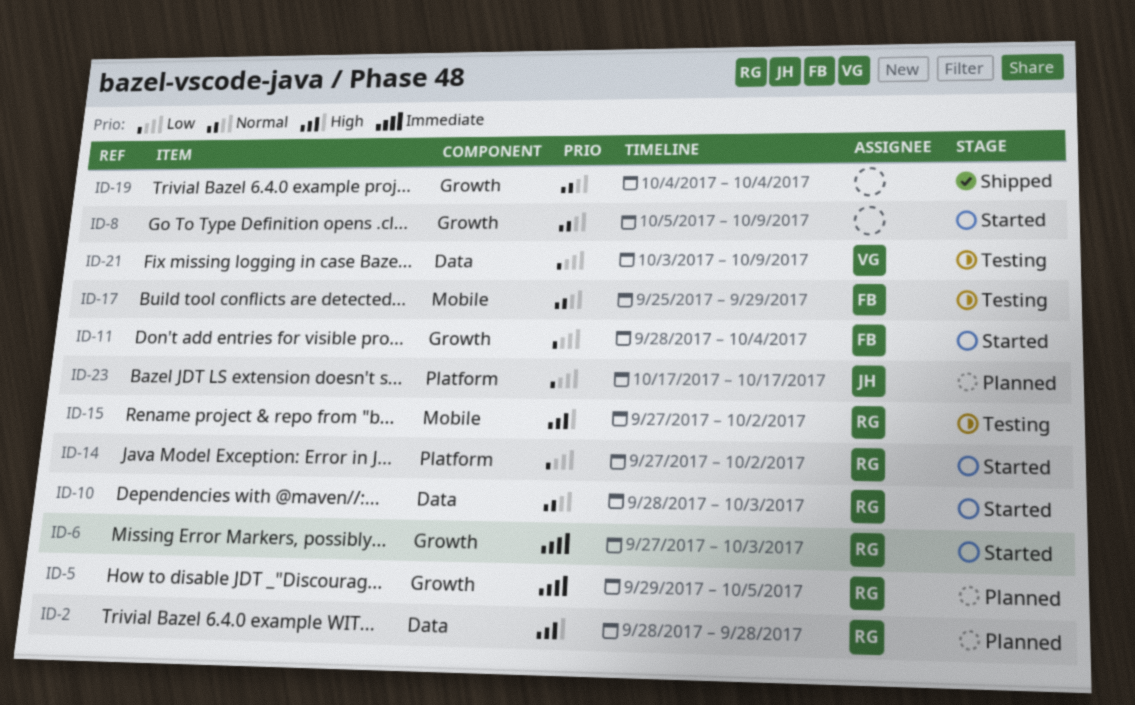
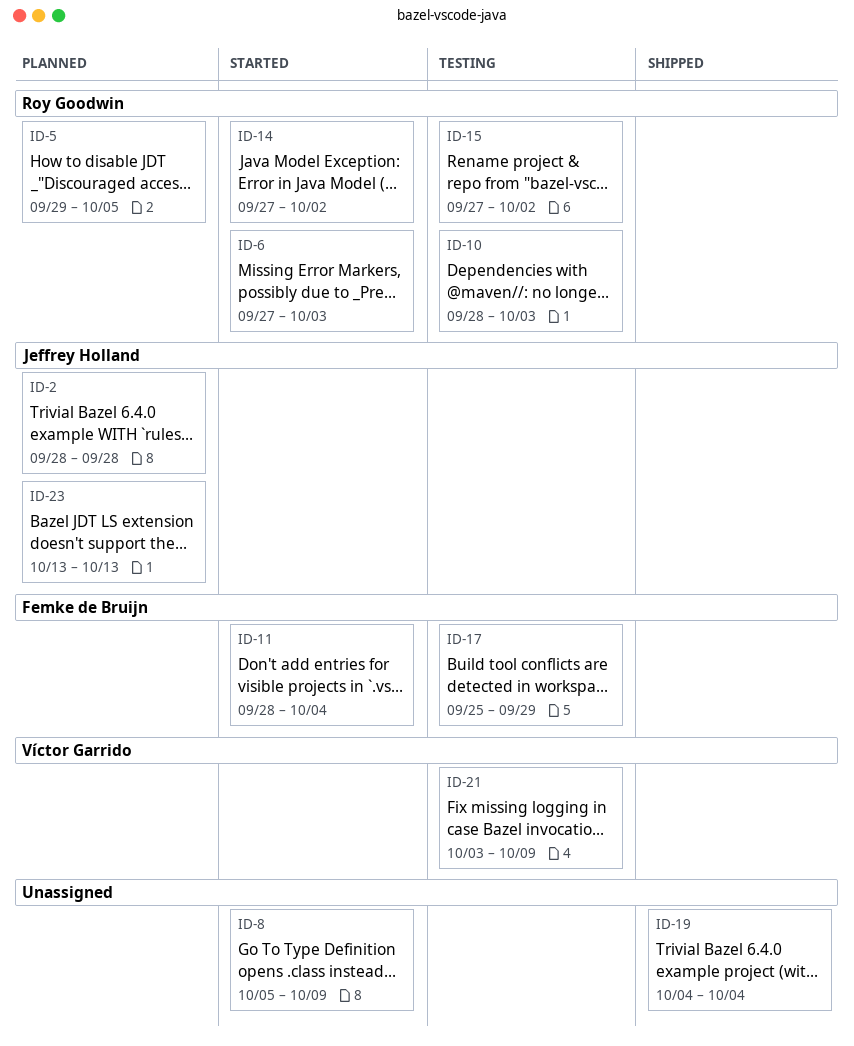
ID-2, owner: Roy Goodwin -> Jeffrey Holland
ID-10, status: Started -> Testing
ID-23, start: Oct 17 -> Oct 13
ID-23, due: Oct 17 -> Oct 13

